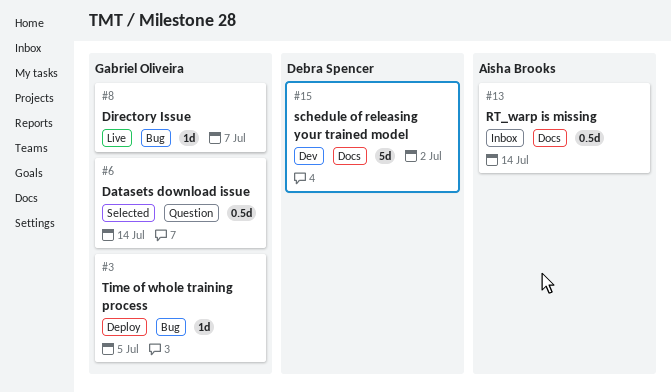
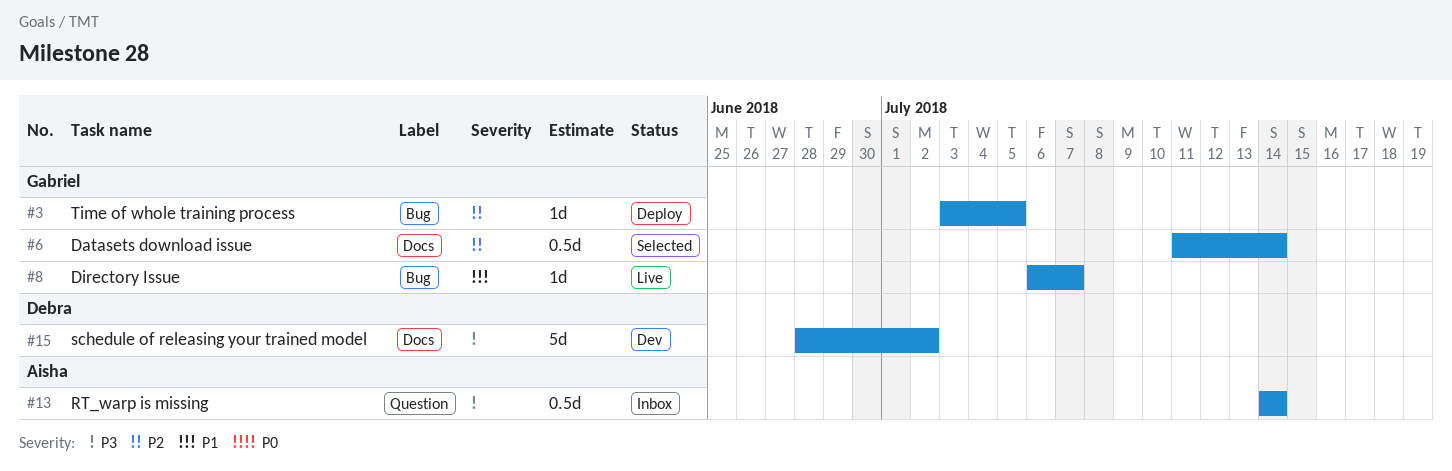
#6, label: Question -> Docs
#13, label: Docs -> Question

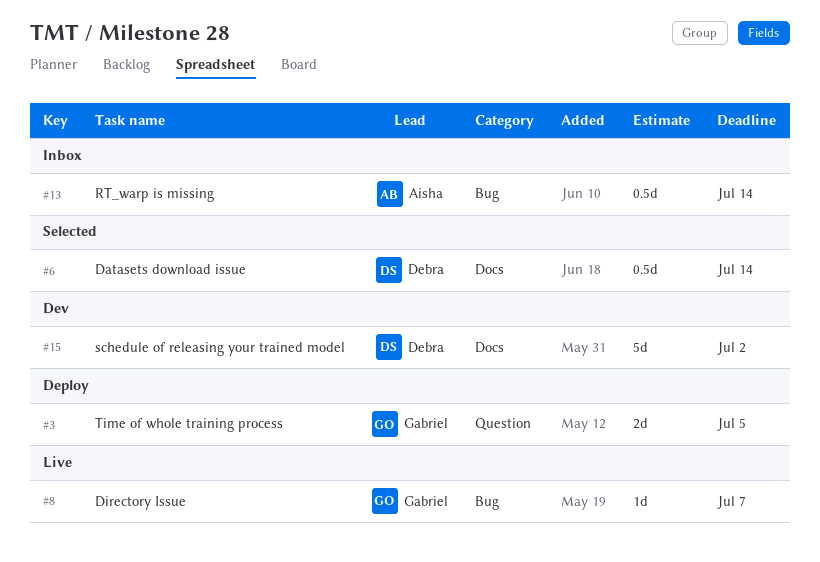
#3, label: Bug -> Question
#3, estimate: 1d -> 2d
#6, owner: Gabriel -> Debra
#13, label: Question -> Bug

